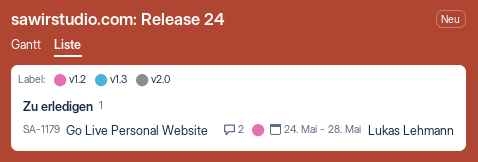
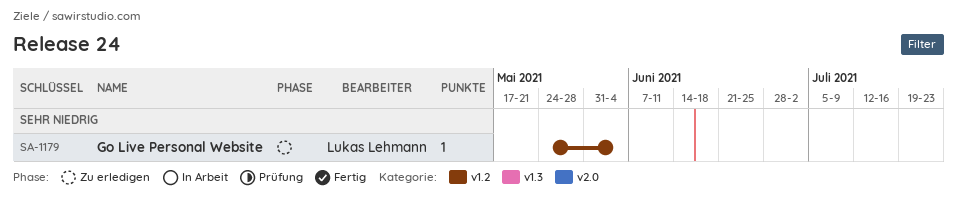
SA-1179, due: May 28 -> Jun 4

